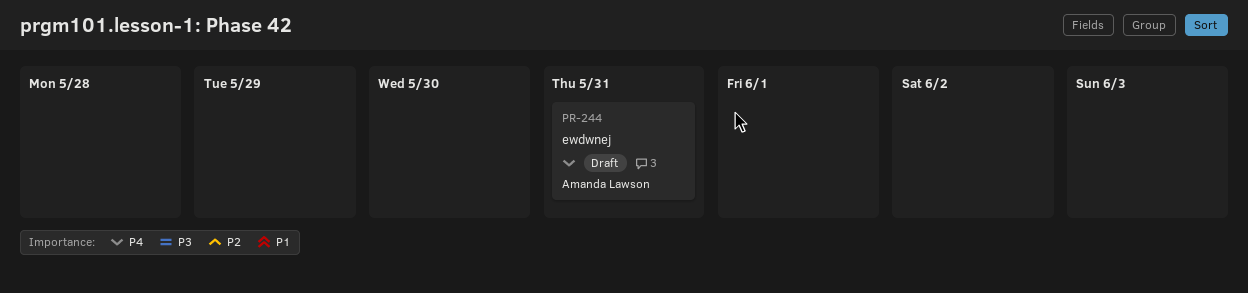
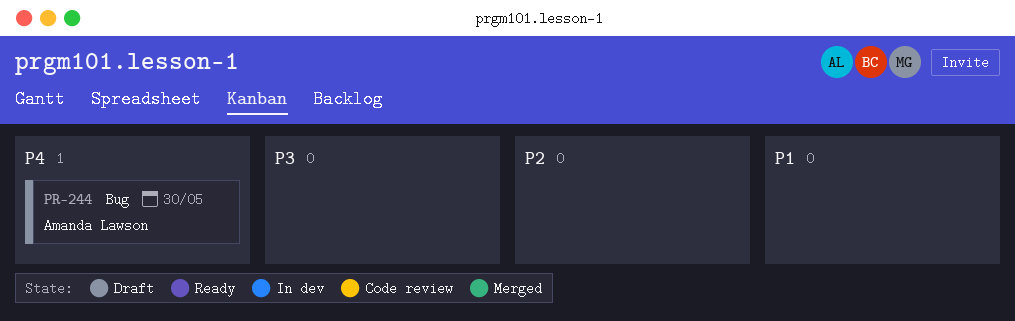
PR-244, due: May 31 -> May 30

